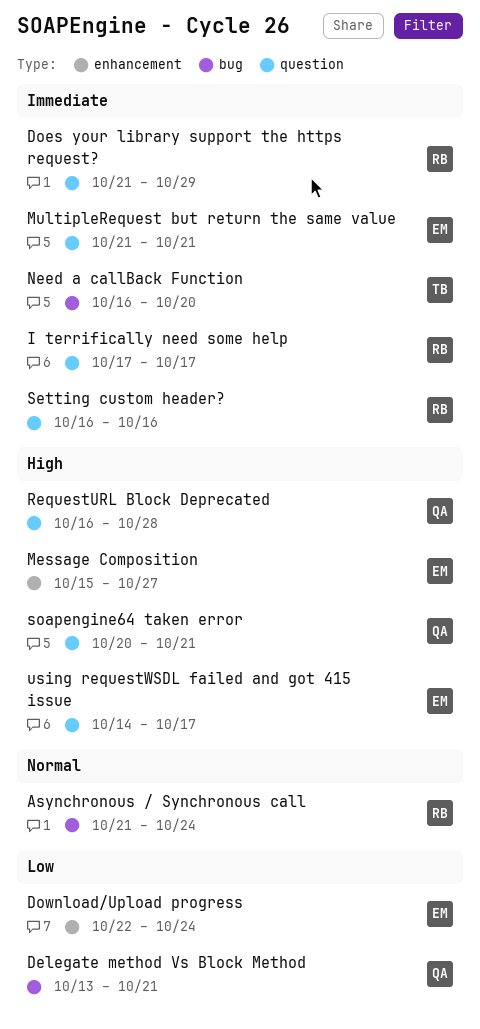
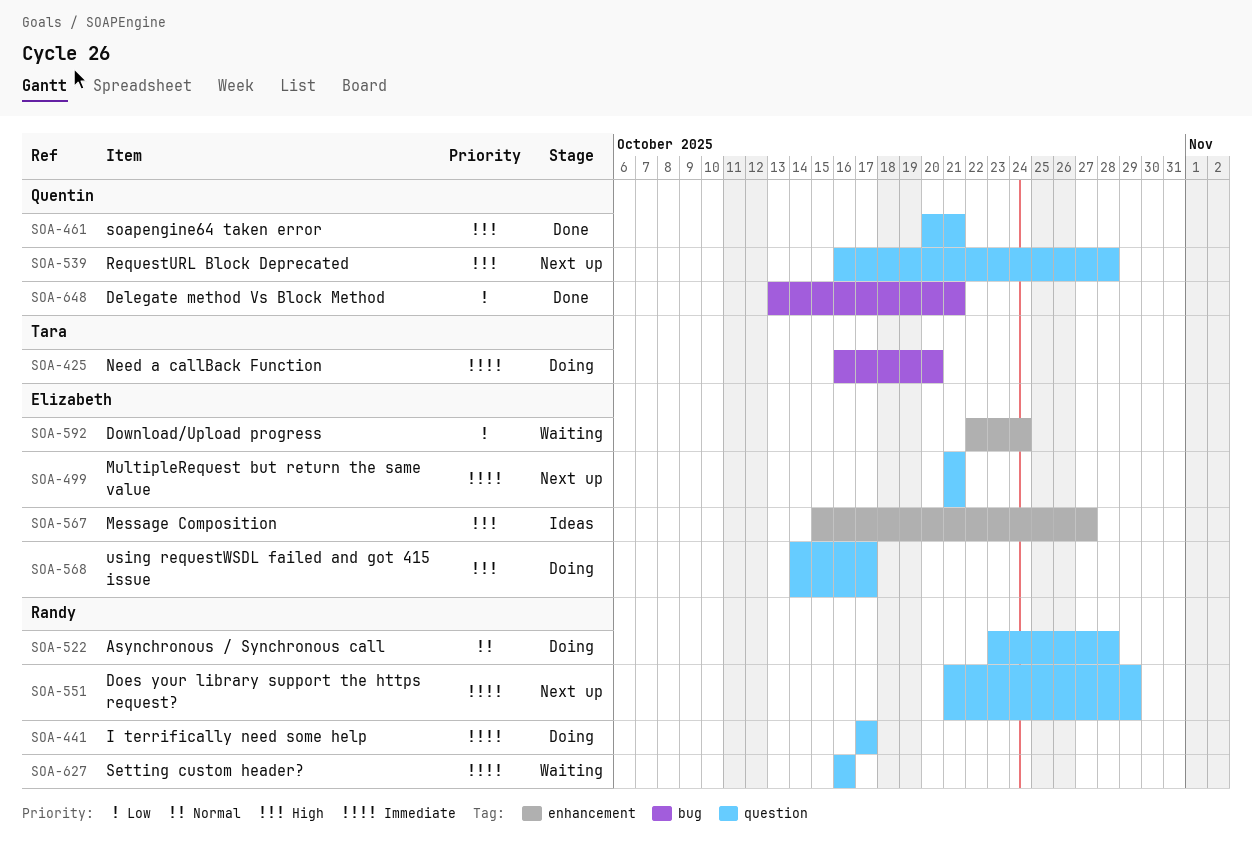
Asynchronous / Synchronous call, label: bug -> question
Asynchronous / Synchronous call, start: Oct 21 -> Oct 23
Asynchronous / Synchronous call, due: Oct 24 -> Oct 28

